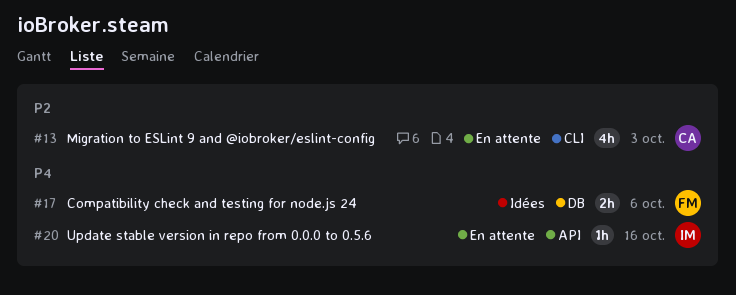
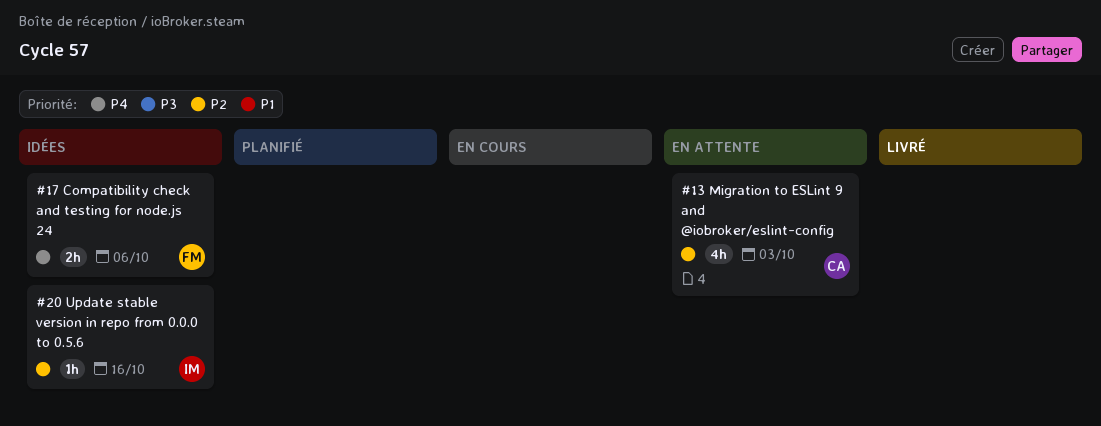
#20, status: En attente -> Idées
#20, priority: P4 -> P2

